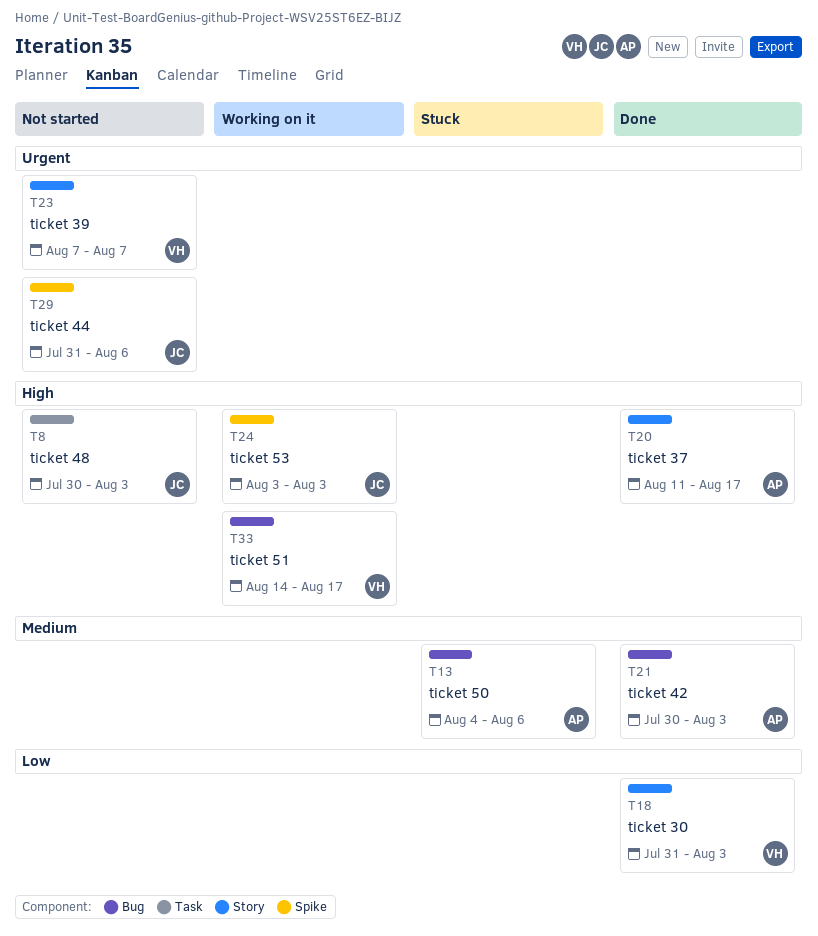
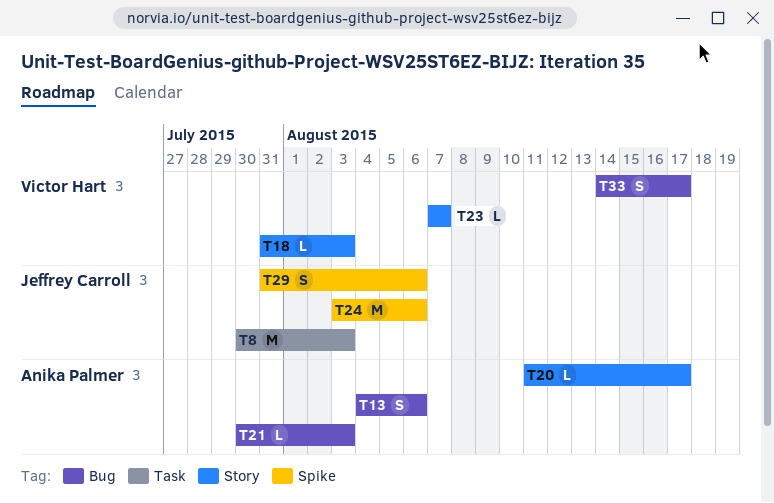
T24, due: Aug 3 -> Aug 6

